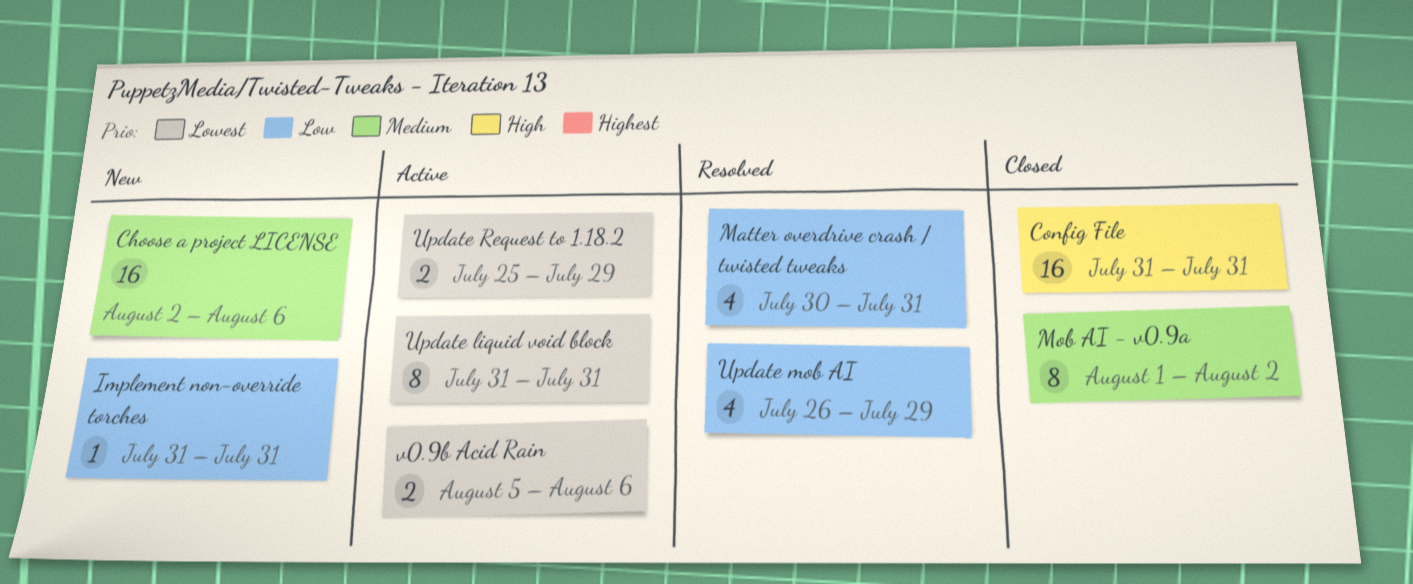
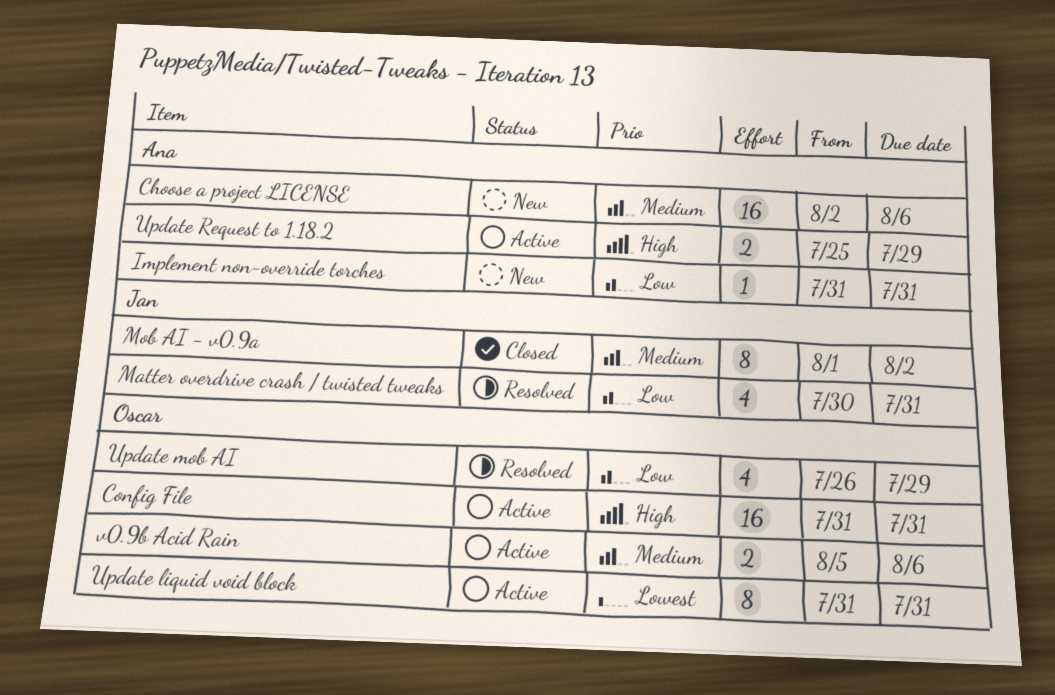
Config File, status: Closed -> Active
Update Request to 1.18.2, priority: Lowest -> High
v0.9b Acid Rain, priority: Lowest -> Medium

